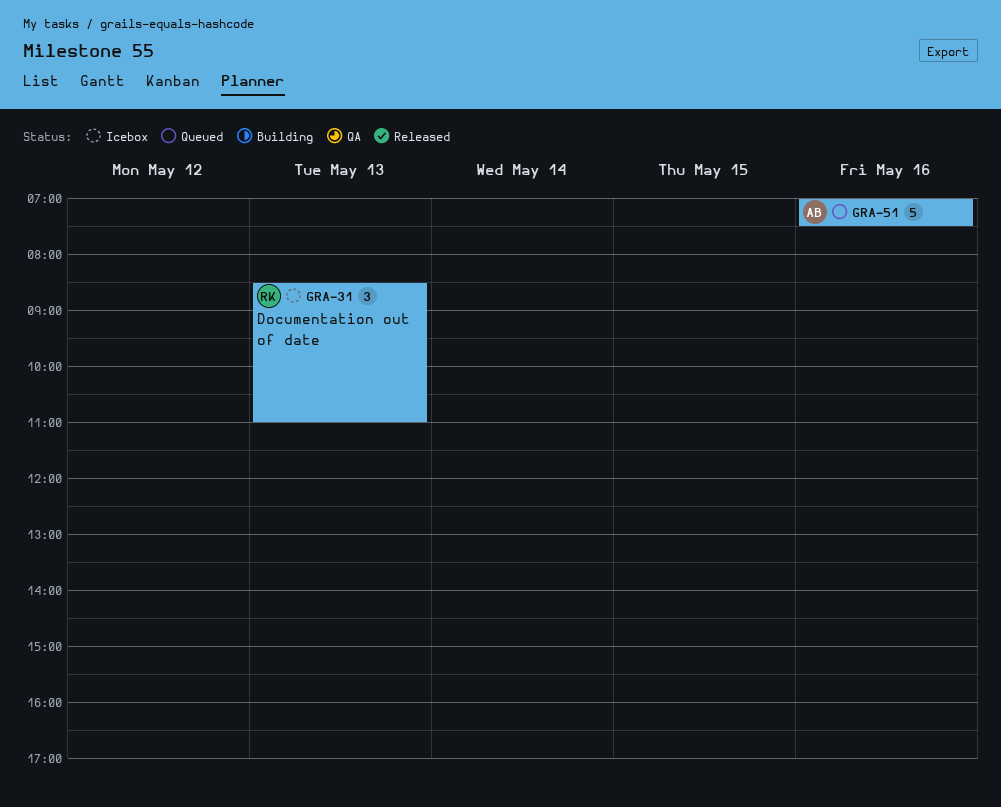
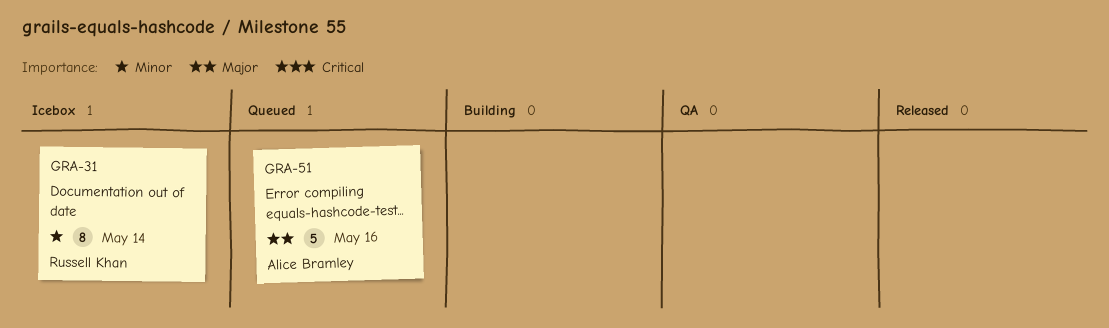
GRA-31, estimate: 3 -> 8
GRA-31, day: May 13 -> May 14

